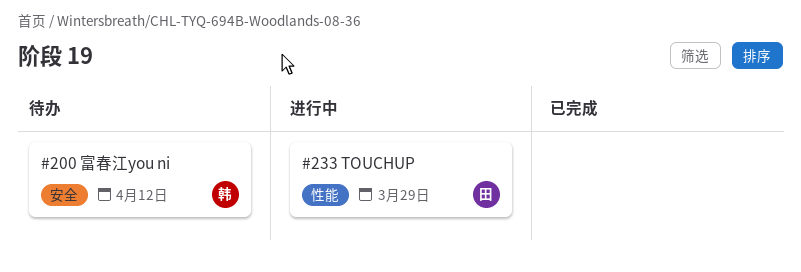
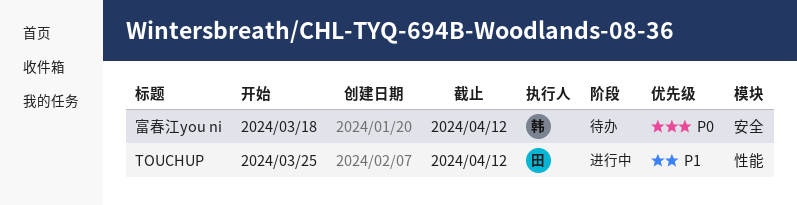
TOUCHUP, due: Mar 29 -> Apr 12

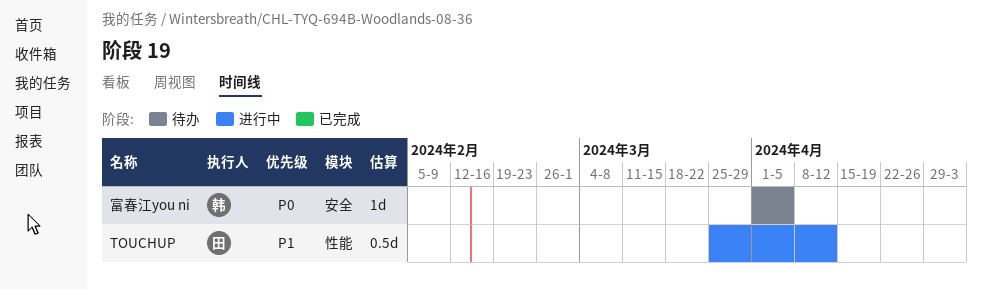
富春江you ni, start: Mar 18 -> Apr 1
富春江you ni, due: Apr 12 -> Apr 5

